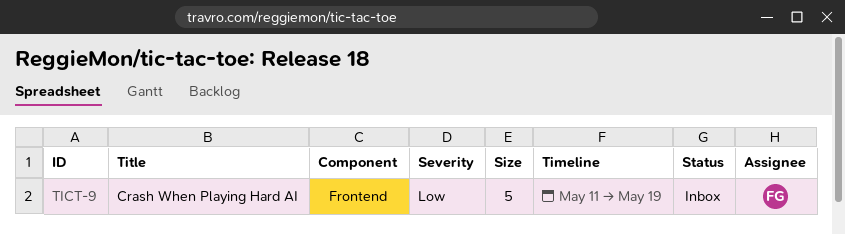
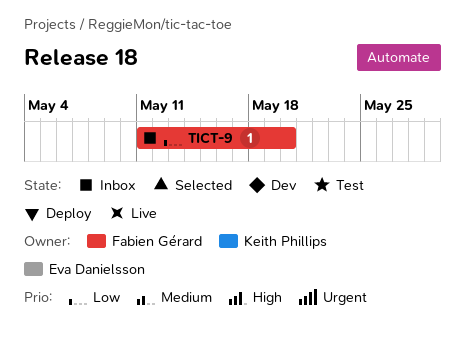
TICT-9, estimate: 5 -> 1
TICT-9, due: May 19 -> May 20

